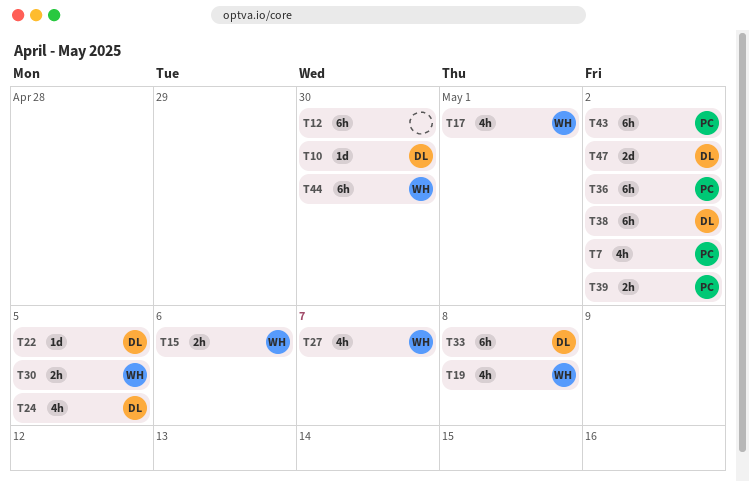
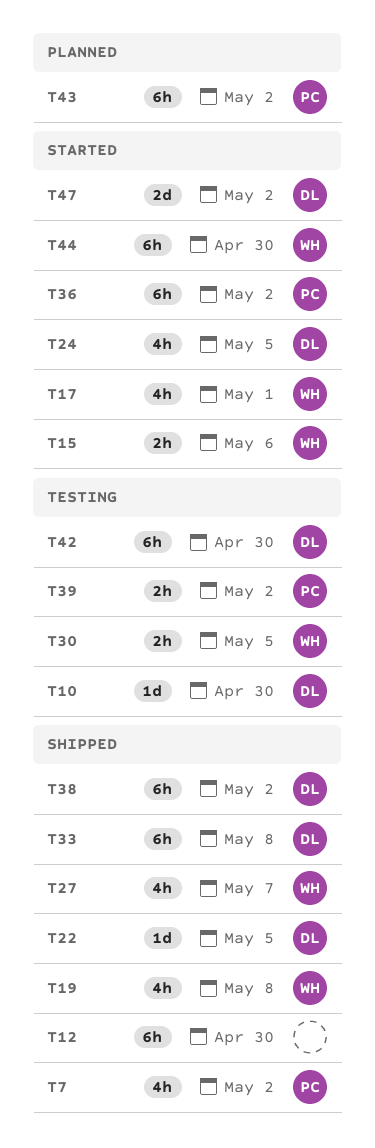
T42: none -> present

